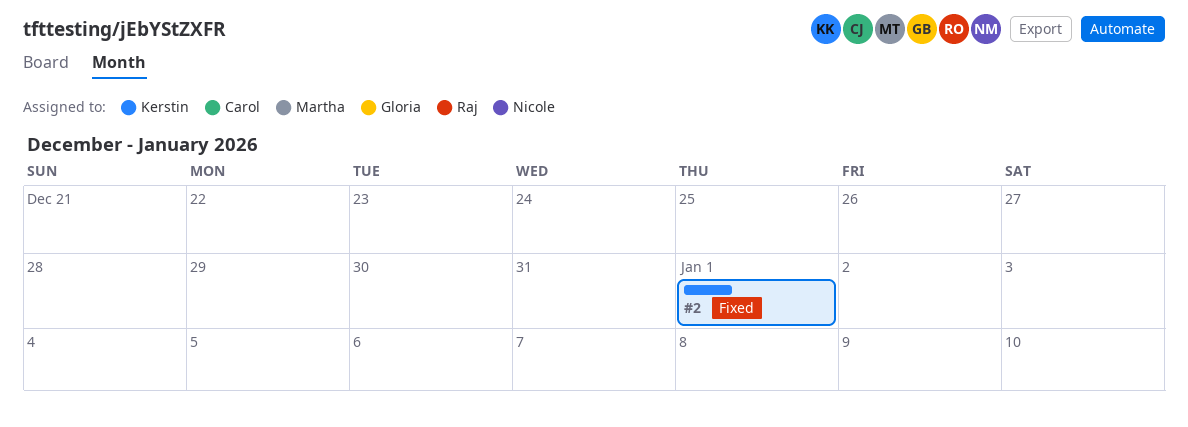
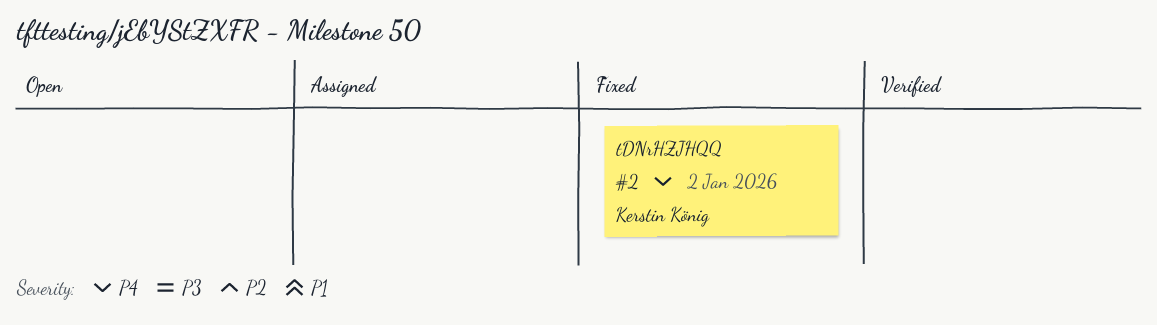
#2, due: Jan 1 -> Jan 2

